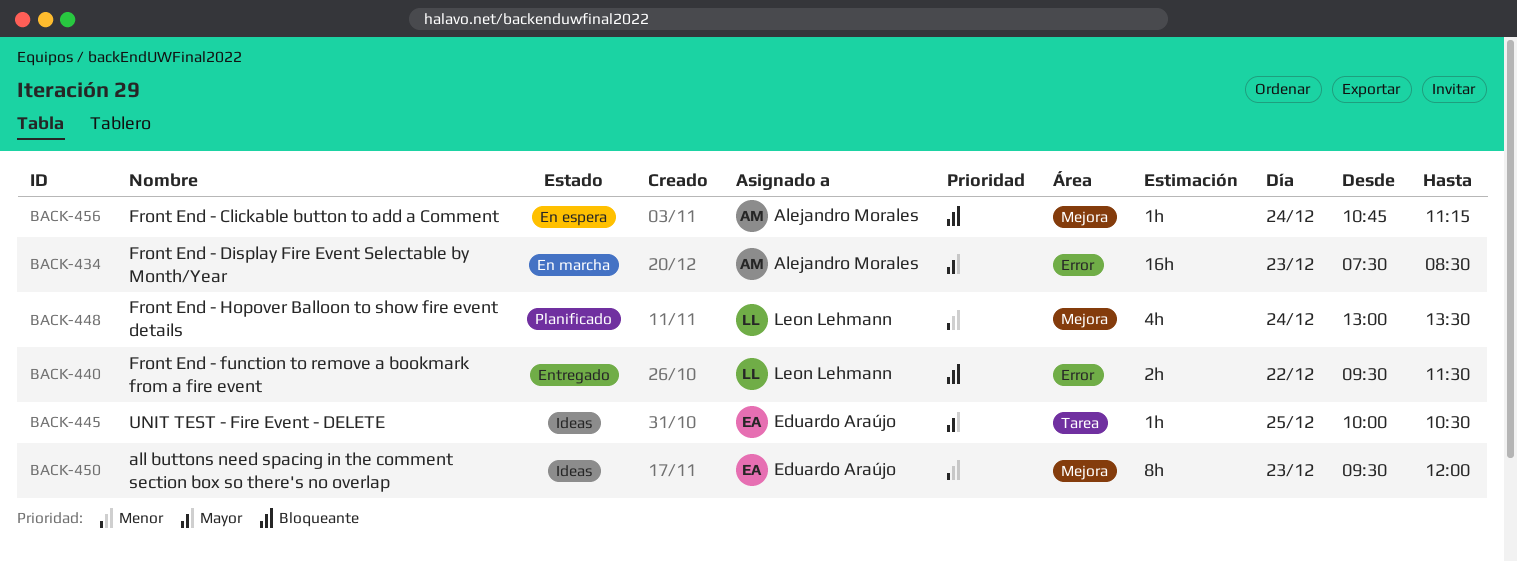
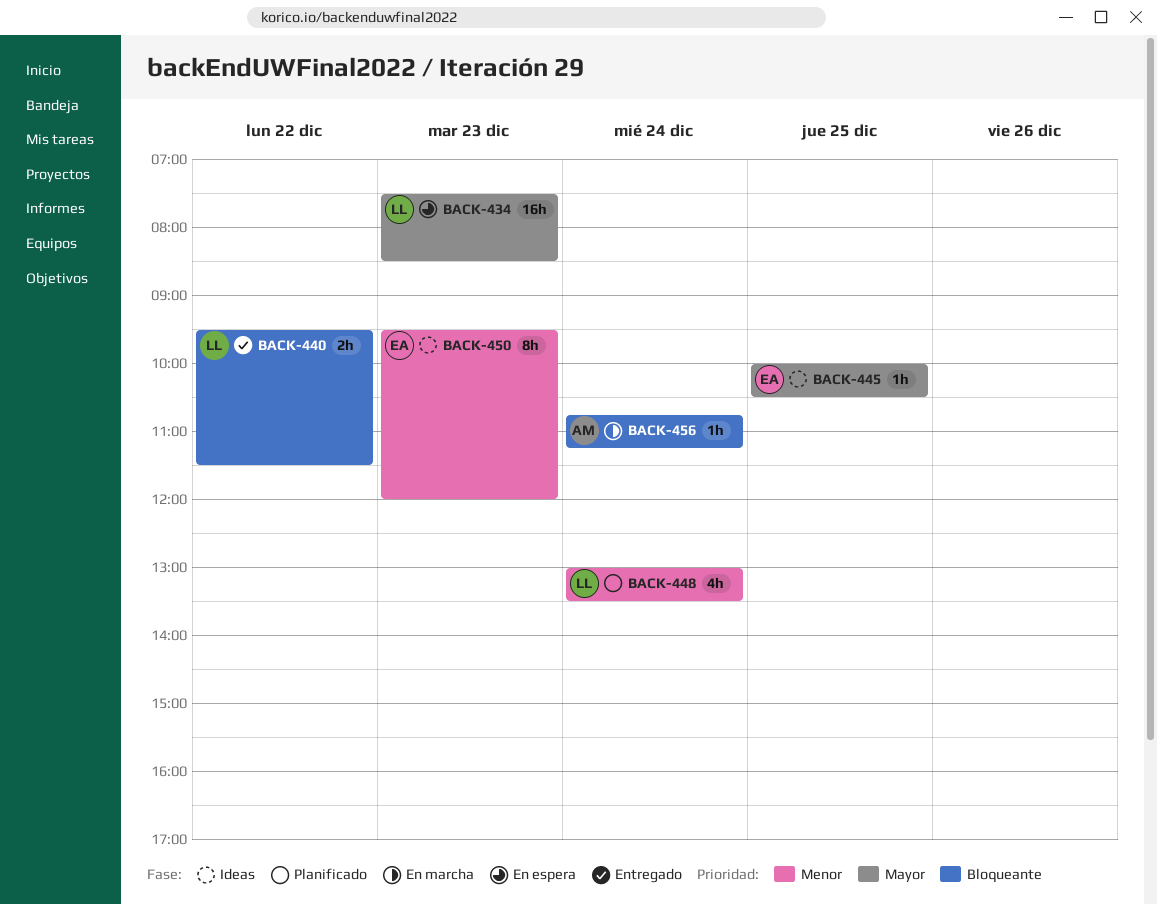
BACK-434, status: En marcha -> En espera
BACK-434, owner: Alejandro Morales -> Leon Lehmann
BACK-456, status: En espera -> En marcha

